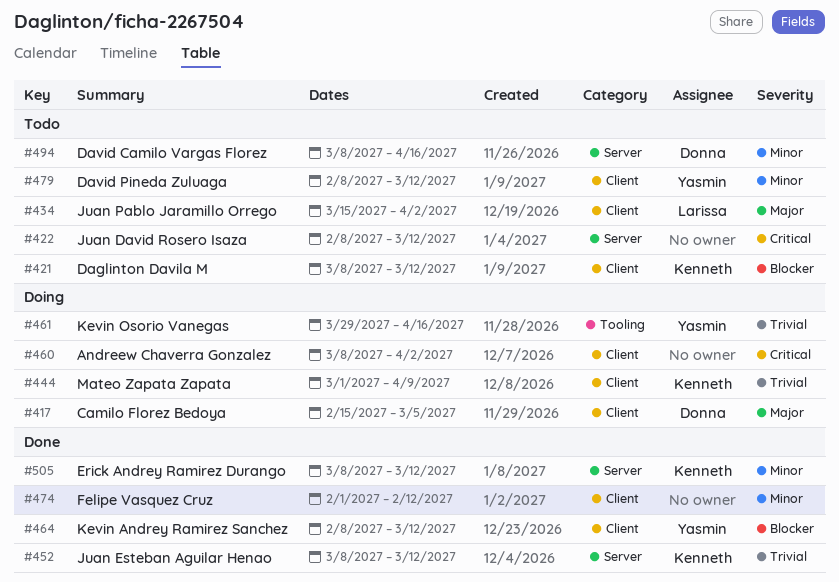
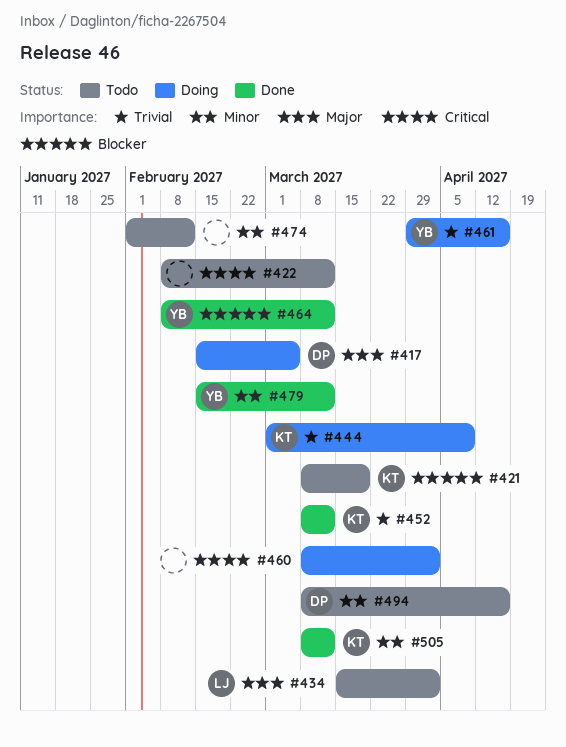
#421, due: Mar 12 -> Mar 19
#474, status: Done -> Todo
#479, status: Todo -> Done
#479, start: Feb 8 -> Feb 15

